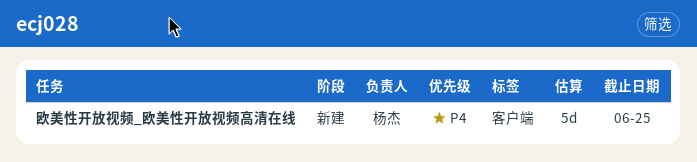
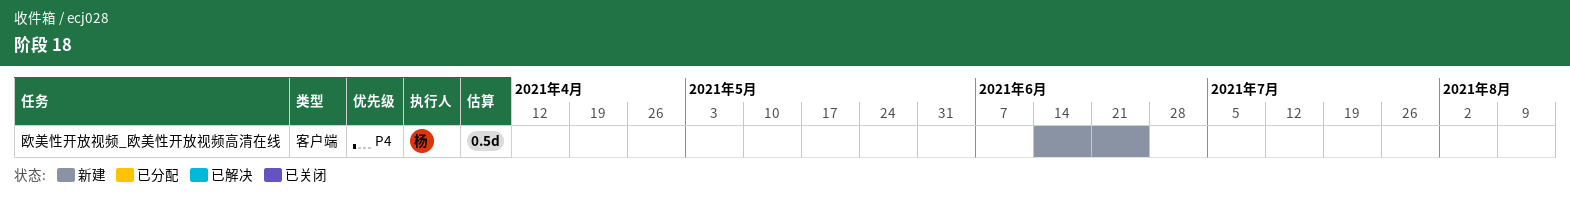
欧美性开放视频_欧美性开放视频高清在线, estimate: 5d -> 0.5d

